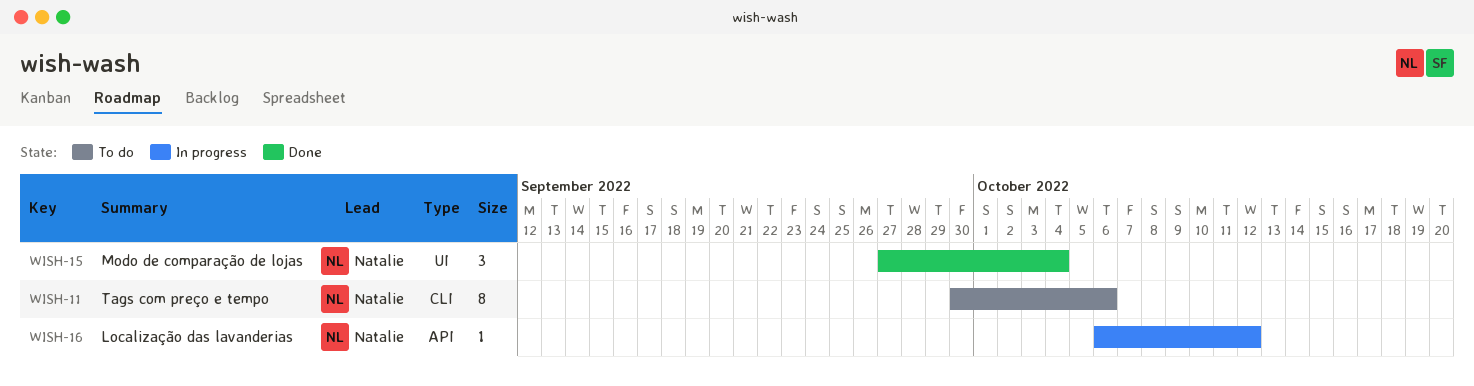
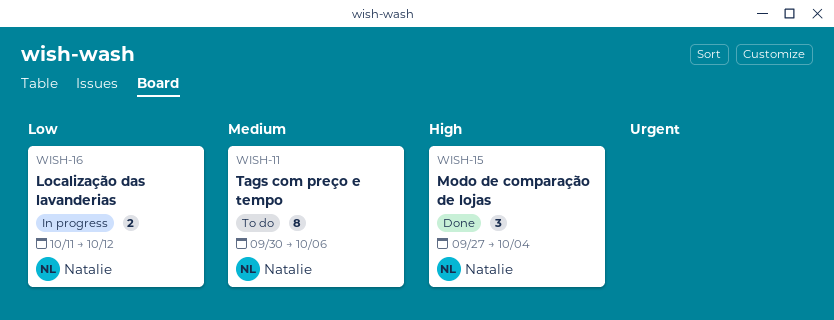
WISH-16, estimate: 1 -> 2
WISH-16, start: Oct 6 -> Oct 11

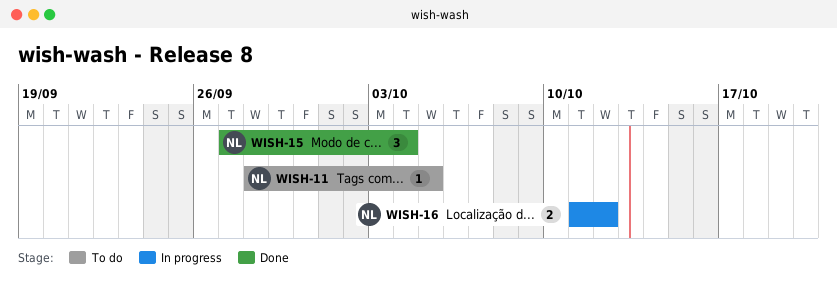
WISH-11, estimate: 8 -> 1
WISH-11, start: Sep 30 -> Sep 28
WISH-11, due: Oct 6 -> Oct 5

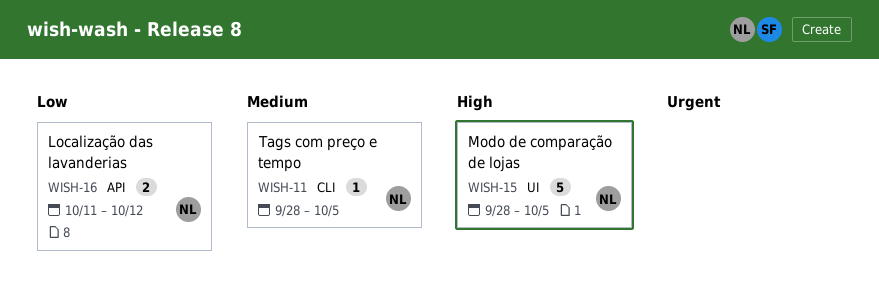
WISH-15, estimate: 3 -> 5
WISH-15, start: Sep 27 -> Sep 28
WISH-15, due: Oct 4 -> Oct 5

